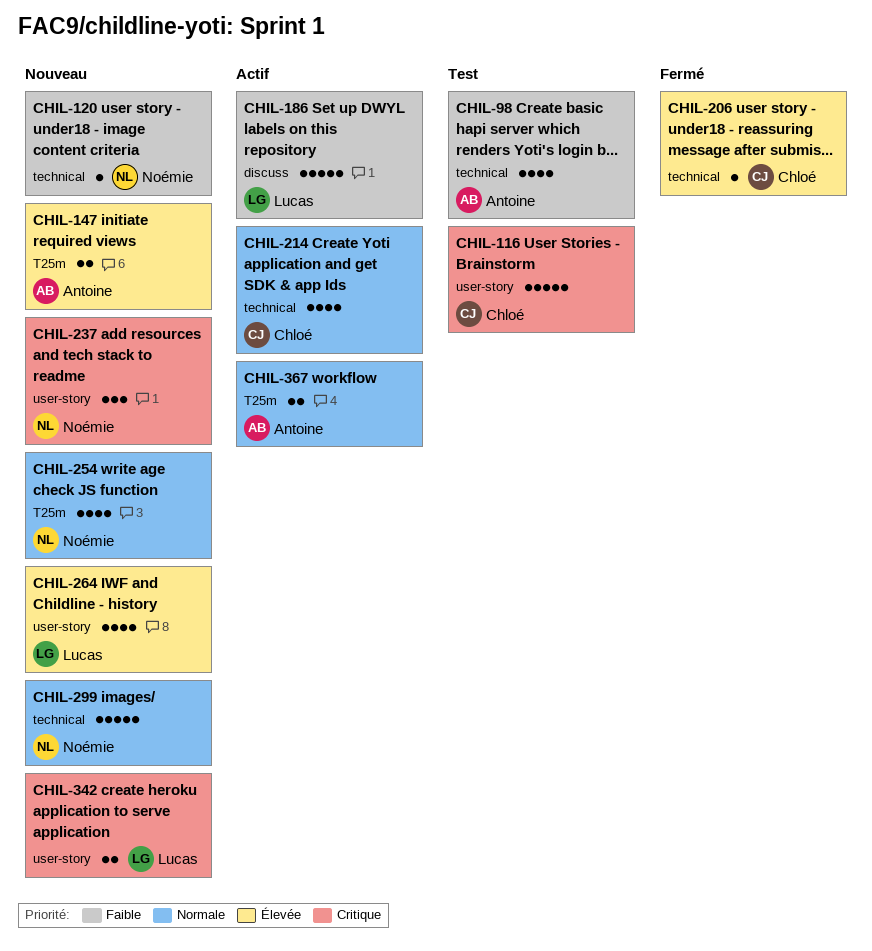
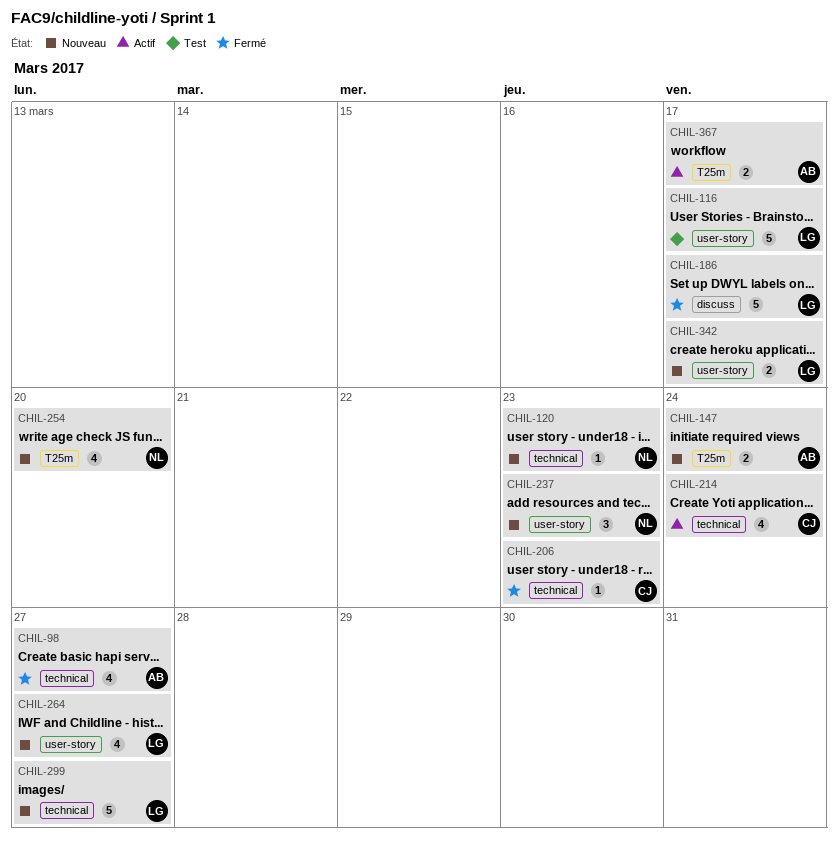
CHIL-98, status: Test -> Fermé
CHIL-116, owner: Chloé -> Lucas
CHIL-186, status: Actif -> Fermé
CHIL-299, owner: Noémie -> Lucas

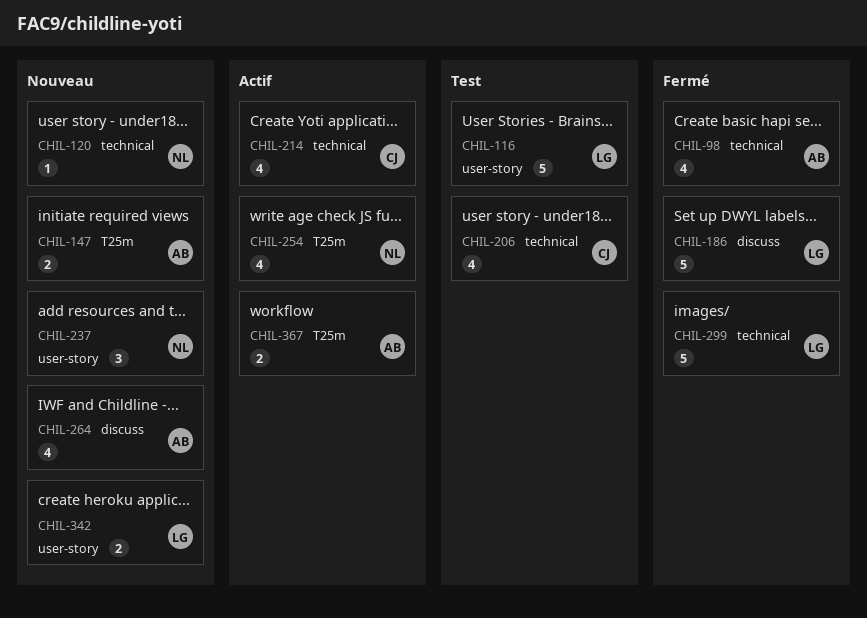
CHIL-206, status: Fermé -> Test
CHIL-206, estimate: 1 -> 4
CHIL-254, status: Nouveau -> Actif
CHIL-264, owner: LG -> AB
CHIL-264, label: user-story -> discuss
CHIL-299, status: Nouveau -> Fermé

